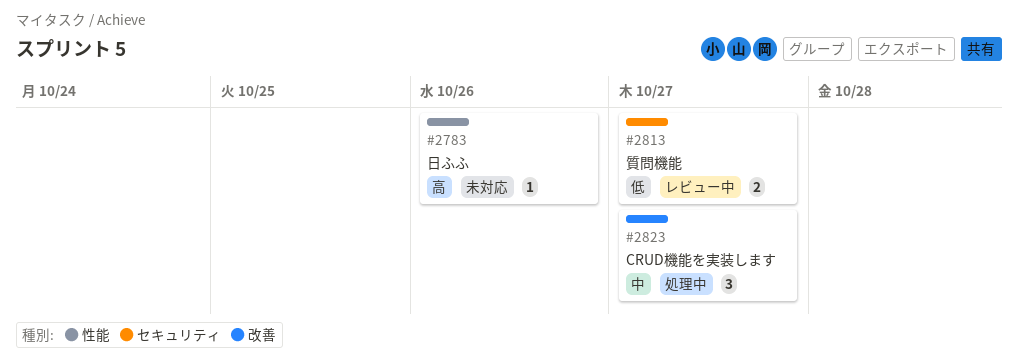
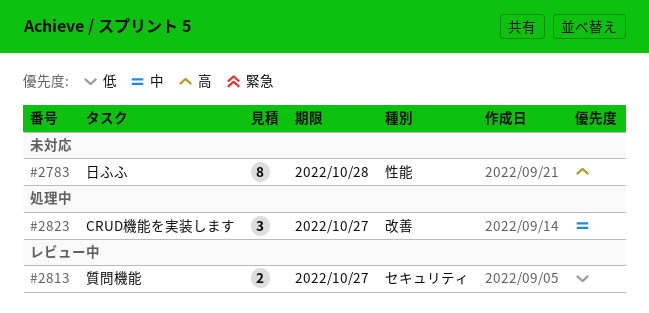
#2783, estimate: 1 -> 8
#2783, due: Oct 26 -> Oct 28

